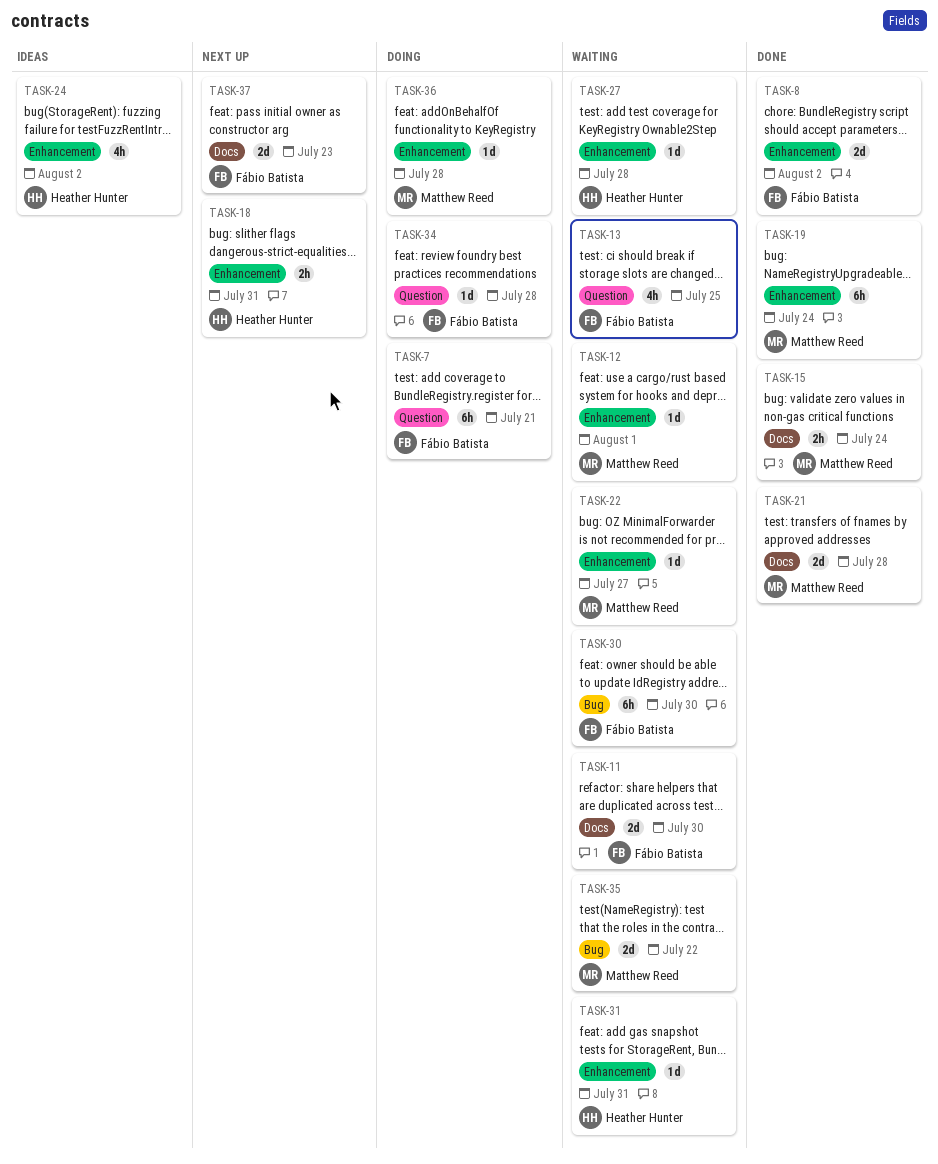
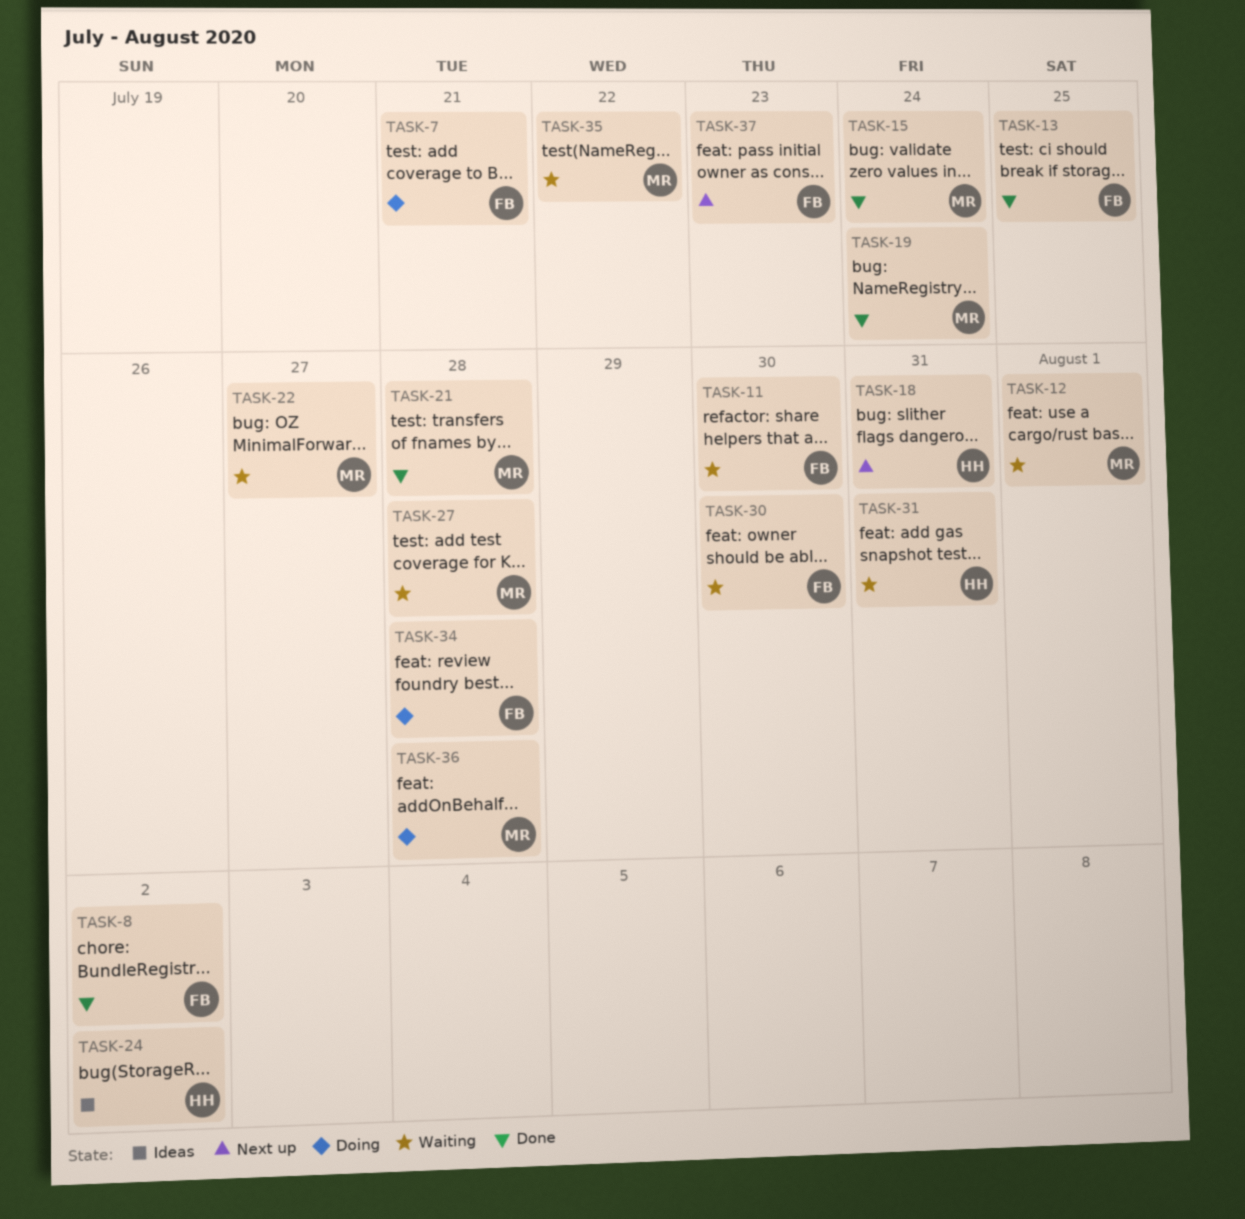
TASK-13, status: Waiting -> Done
TASK-27, owner: Heather Hunter -> Matthew Reed

